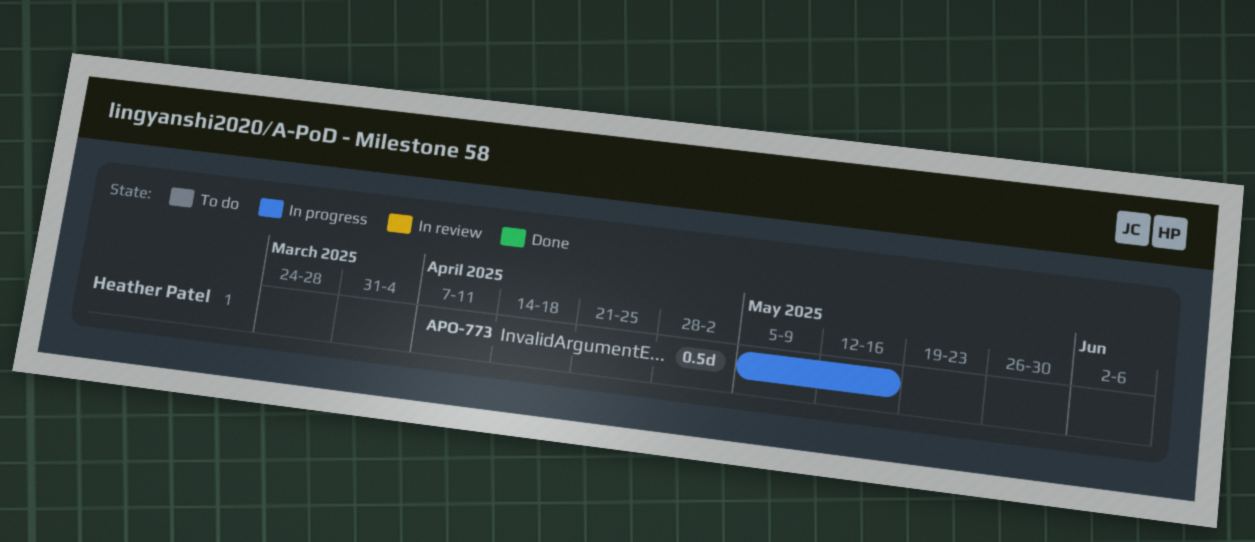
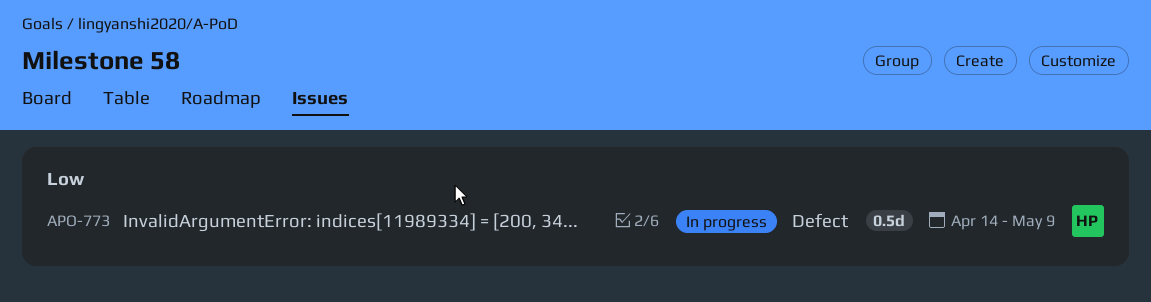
APO-773, start: May 5 -> Apr 14
APO-773, due: May 16 -> May 9

